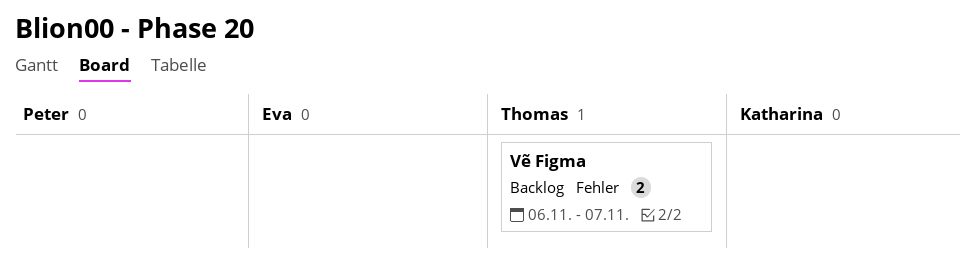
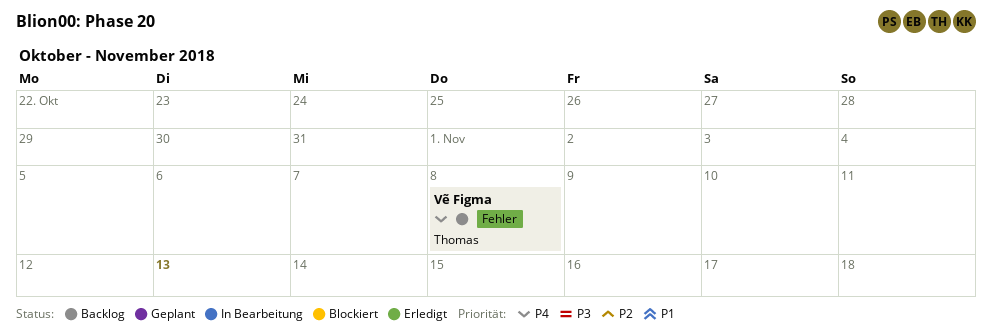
Vẽ Figma, due: Nov 7 -> Nov 8

